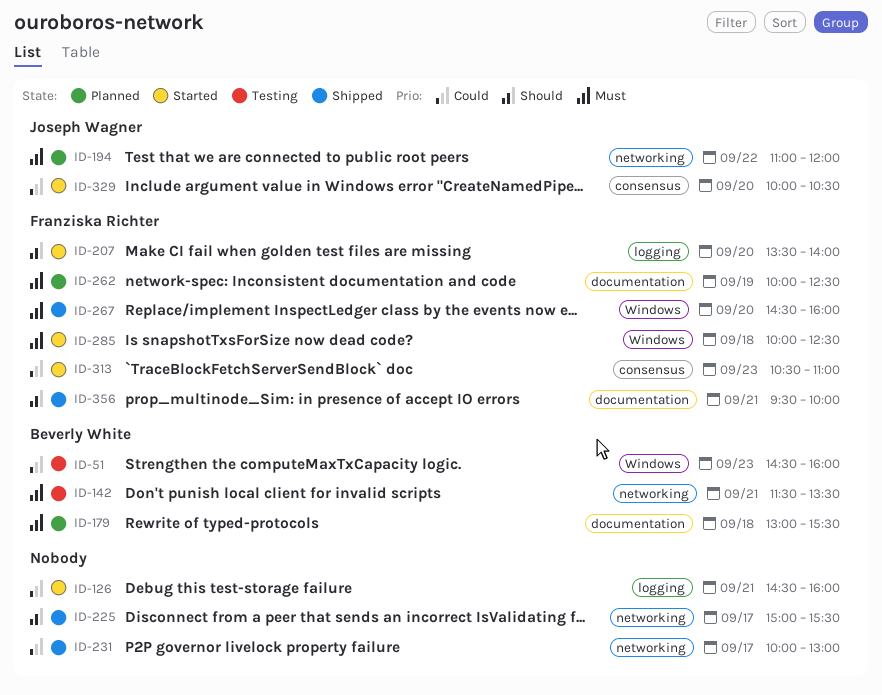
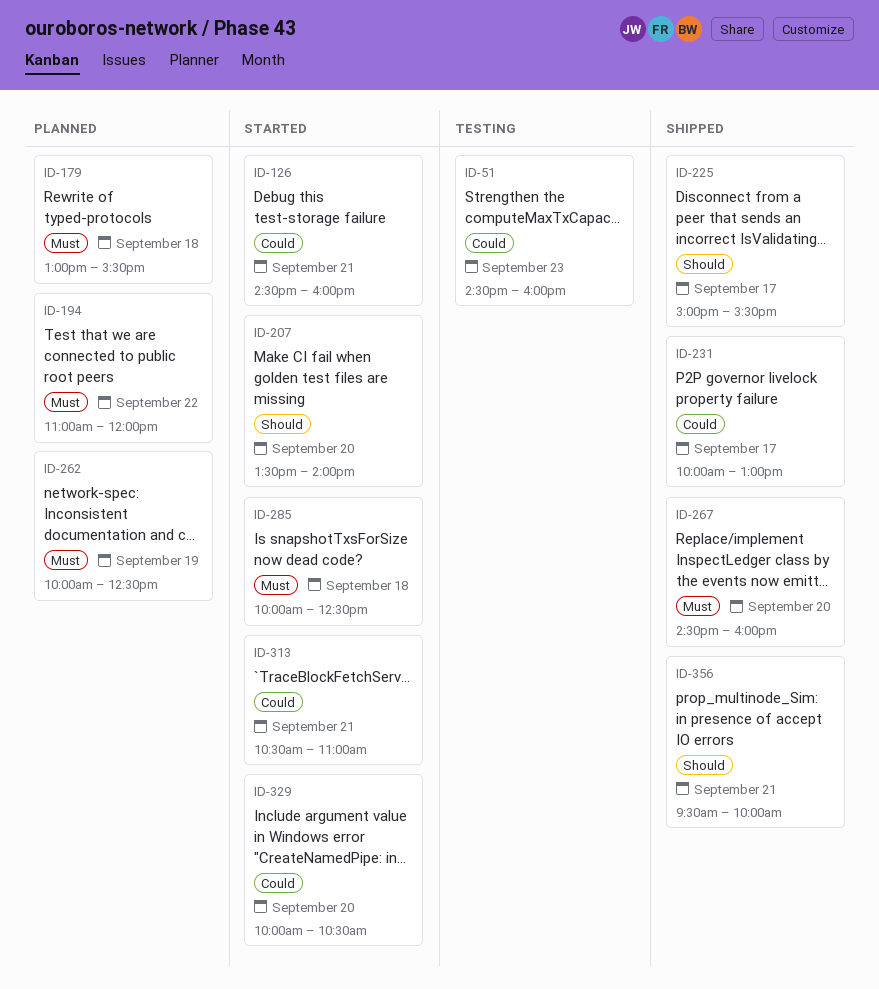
ID-142: present -> none
ID-313, day: Sep 23 -> Sep 21

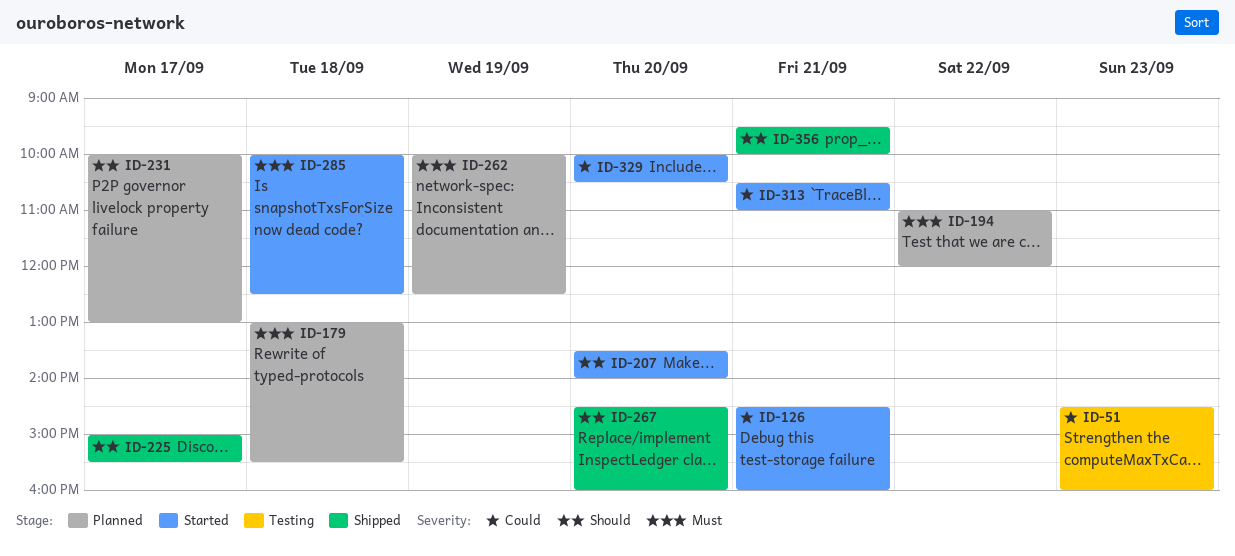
ID-231, status: Shipped -> Planned
ID-231, priority: Could -> Should
ID-267, priority: Must -> Should

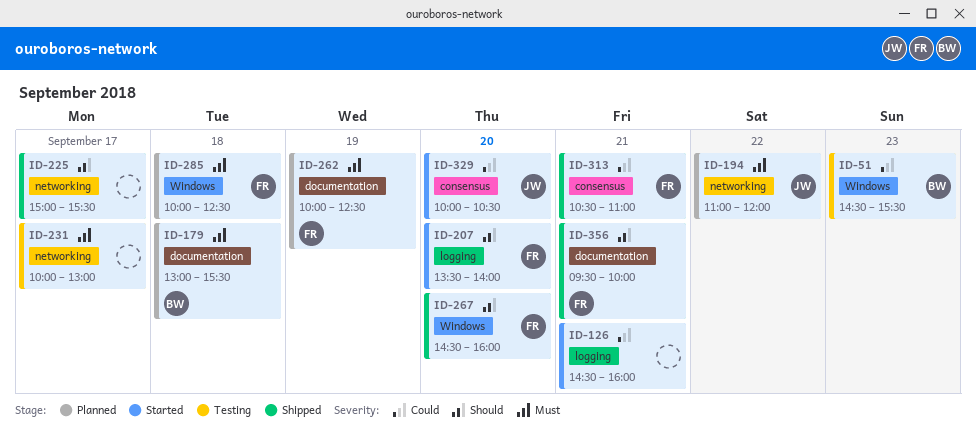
ID-51, ends: 16:00 -> 15:30
ID-231, status: Planned -> Testing
ID-231, priority: Should -> Must
ID-285, status: Started -> Planned
ID-313, status: Started -> Shipped

